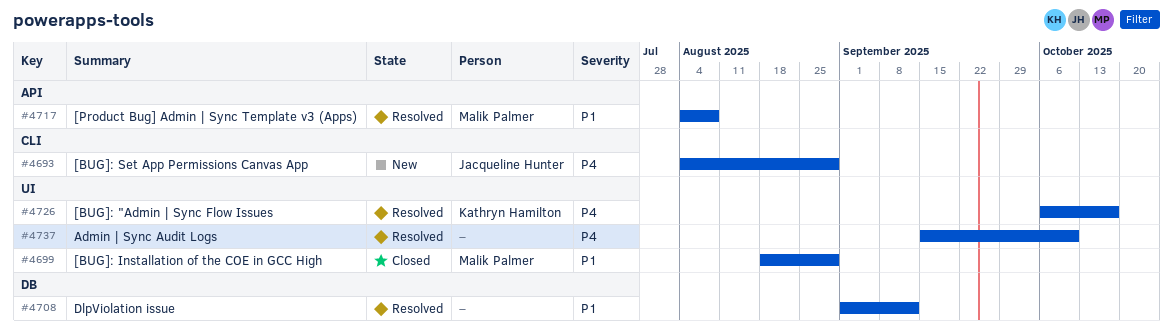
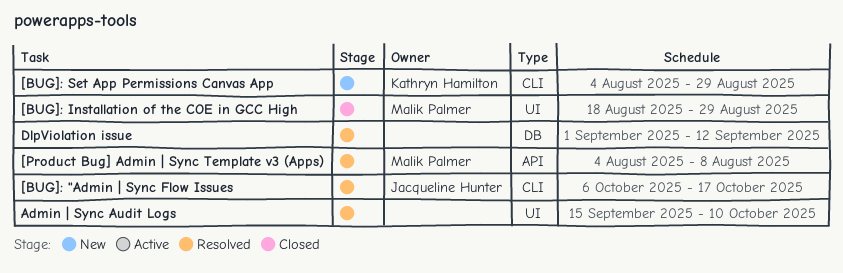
[BUG]: "Admin | Sync Flow Issues, owner: Kathryn Hamilton -> Jacqueline Hunter
[BUG]: "Admin | Sync Flow Issues, label: UI -> CLI
[BUG]: Set App Permissions Canvas App, owner: Jacqueline Hunter -> Kathryn Hamilton

